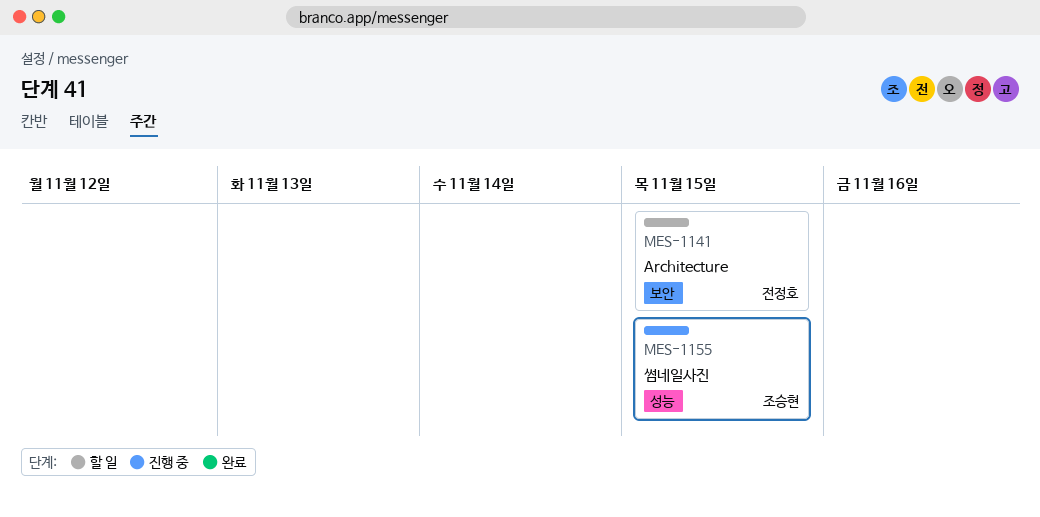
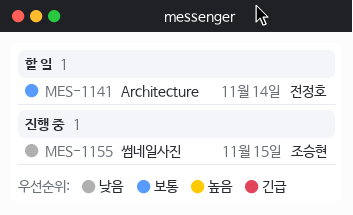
MES-1141, due: Nov 15 -> Nov 14

